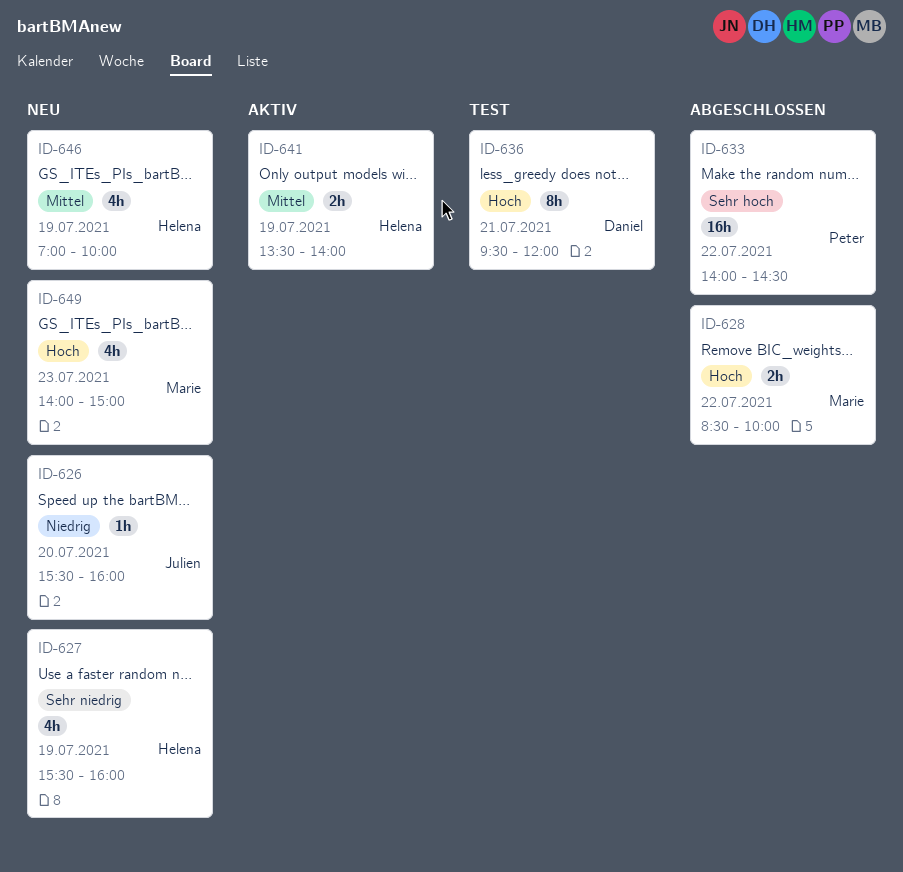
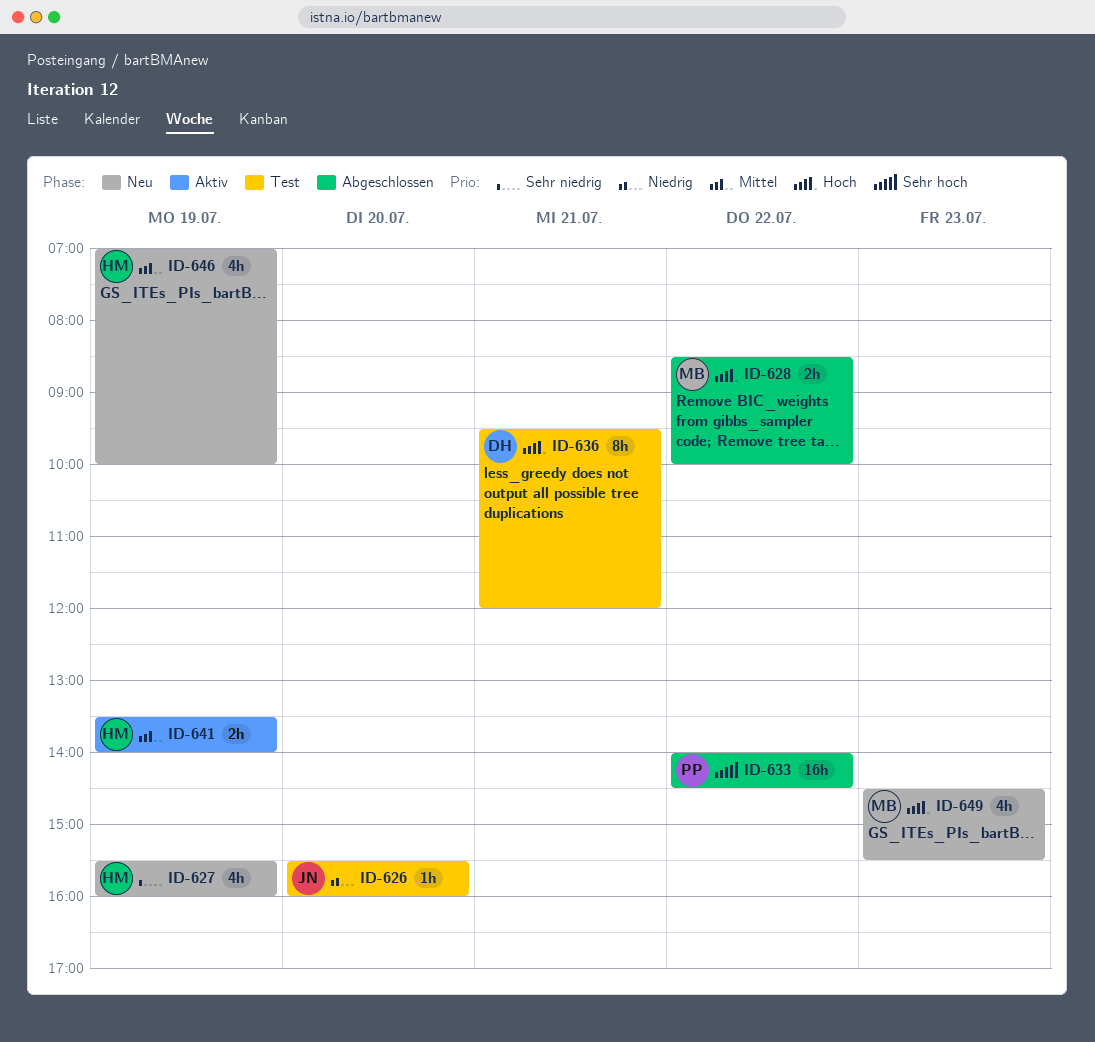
ID-626, status: Neu -> Test
ID-649, begins: 14:00 -> 14:30
ID-649, ends: 15:00 -> 15:30

